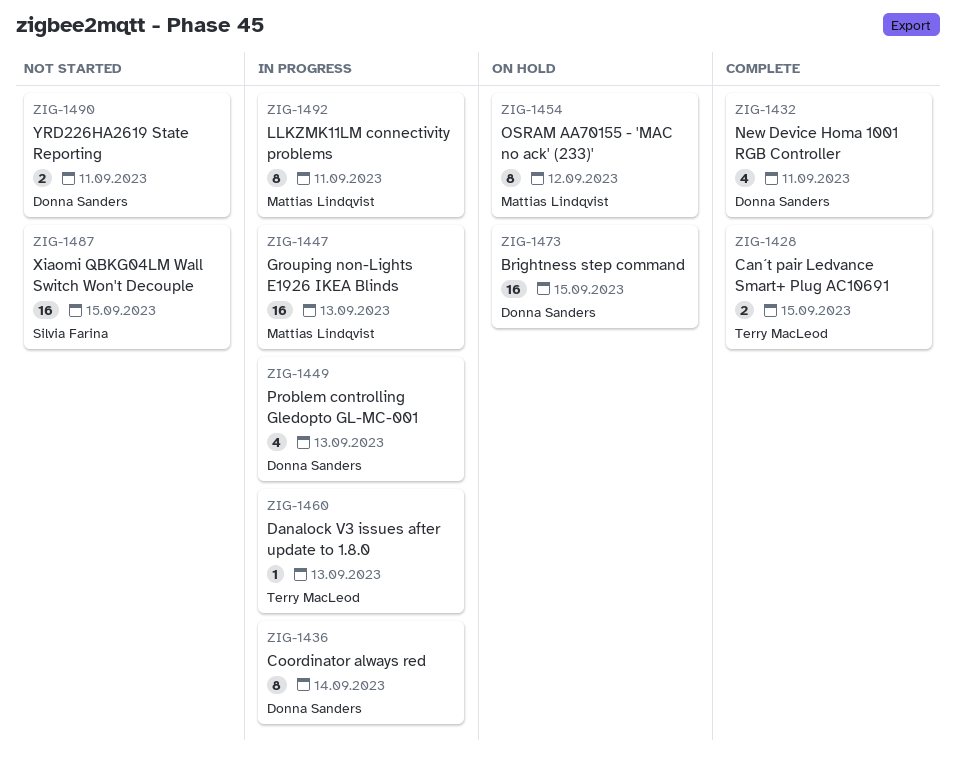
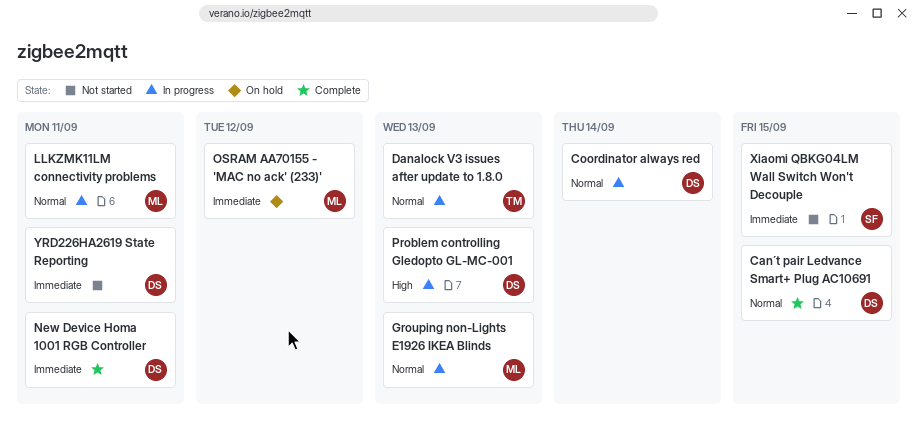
Brightness step command: present -> none
Can´t pair Ledvance Smart+ Plug AC10691, owner: Terry MacLeod -> Donna Sanders

